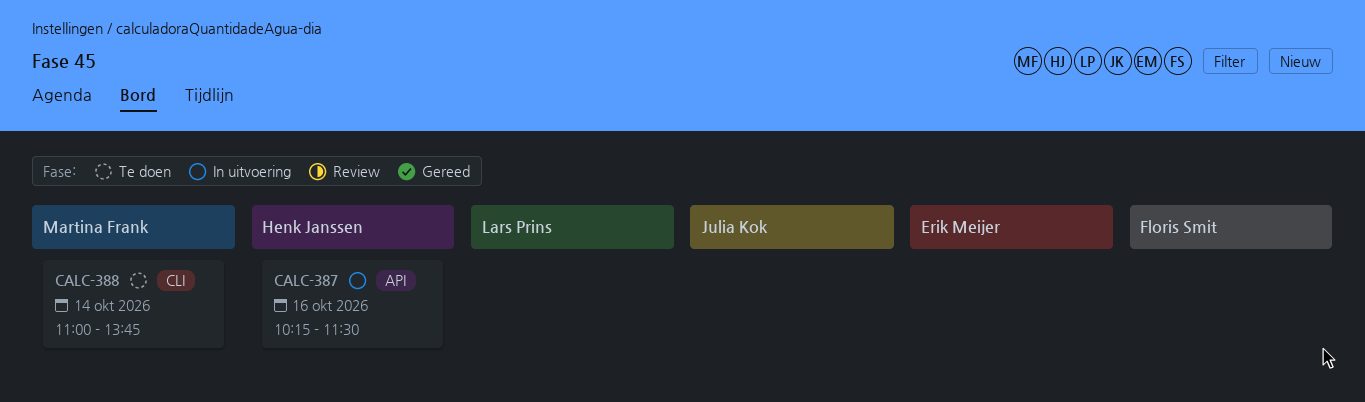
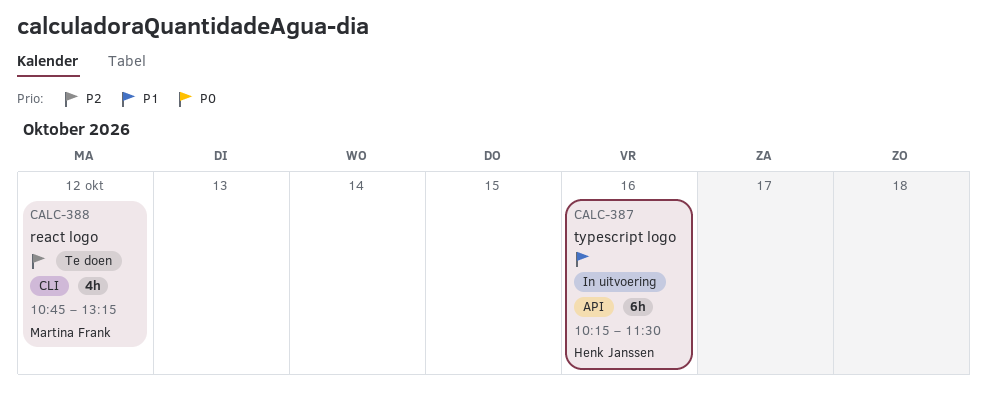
CALC-388, day: Oct 14 -> Oct 12
CALC-388, begins: 11:00 -> 10:45
CALC-388, ends: 13:45 -> 13:15

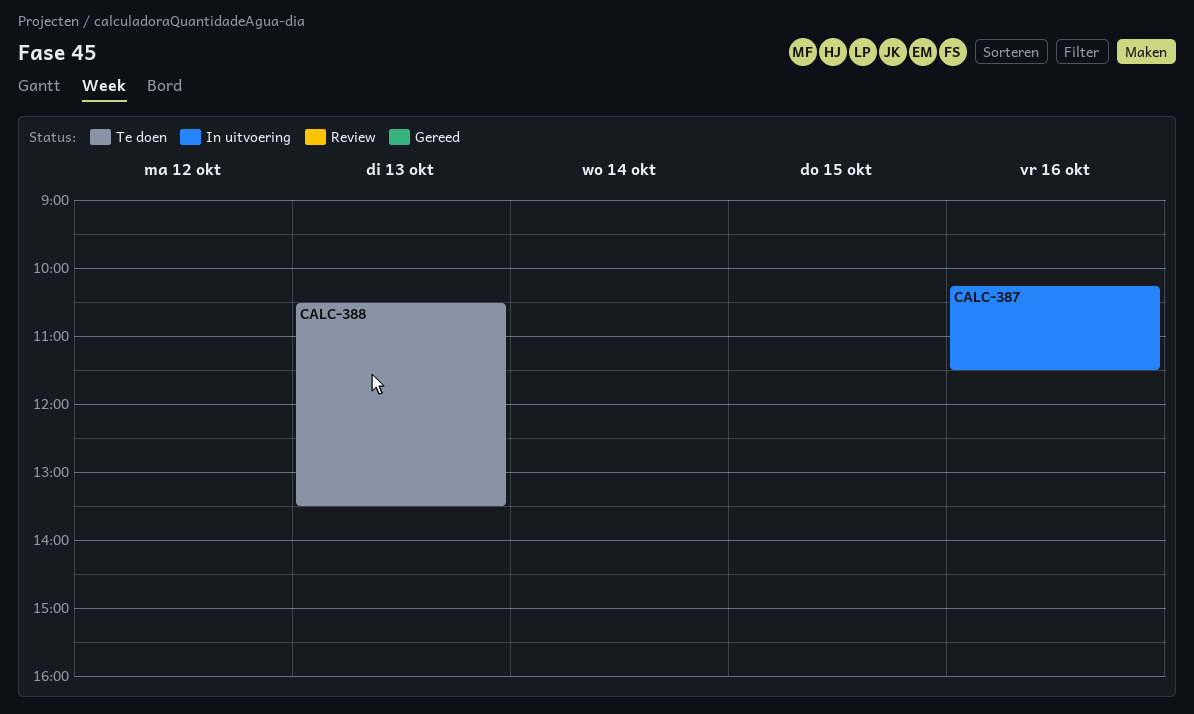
CALC-388, day: Oct 12 -> Oct 13
CALC-388, begins: 10:45 -> 10:30
CALC-388, ends: 13:15 -> 13:30

